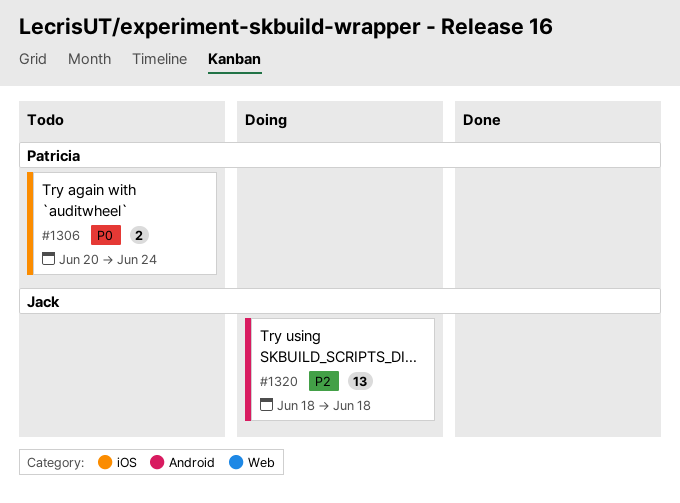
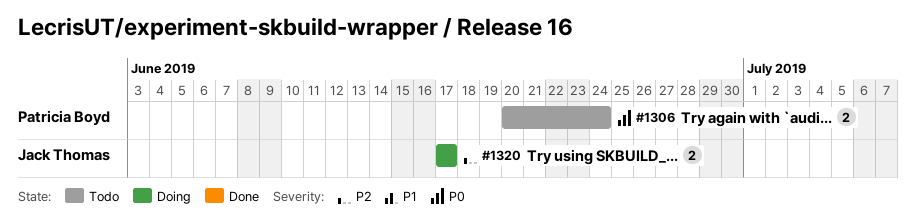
#1320, estimate: 13 -> 2
#1320, start: Jun 18 -> Jun 17
#1320, due: Jun 18 -> Jun 17

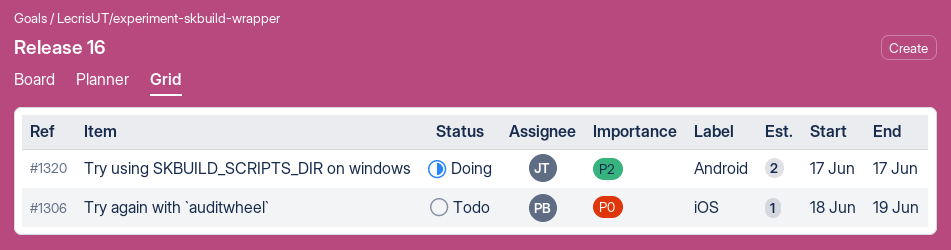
#1306, estimate: 2 -> 1
#1306, start: Jun 20 -> Jun 18
#1306, due: Jun 24 -> Jun 19

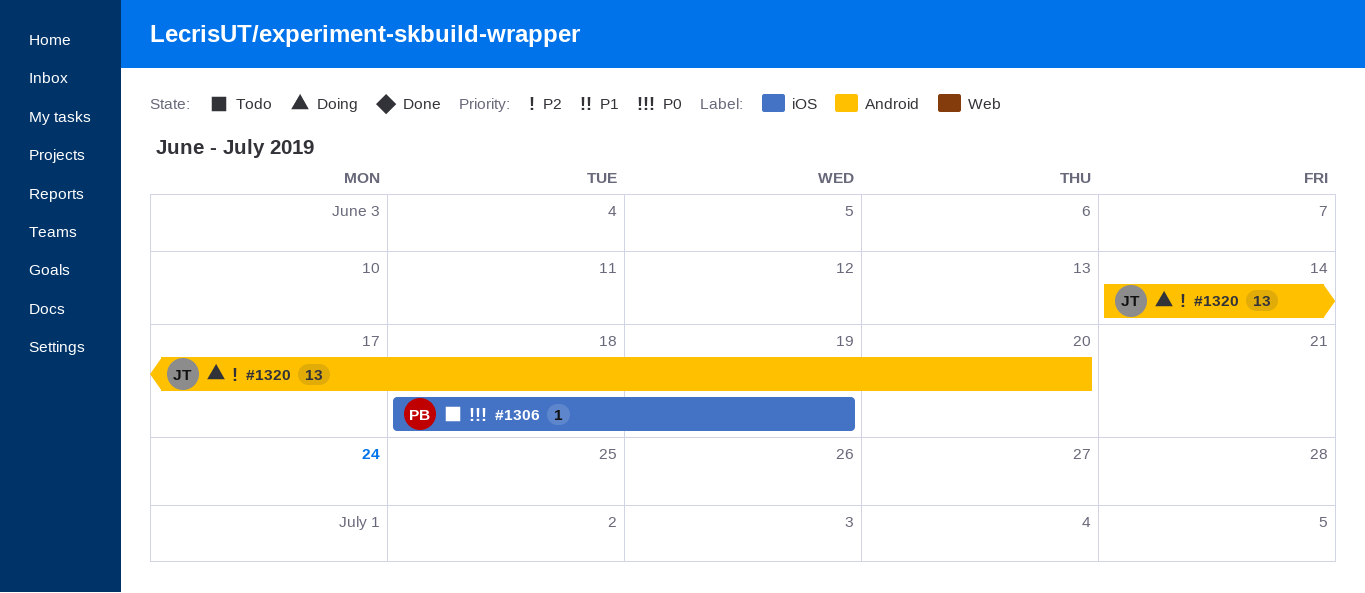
#1320, estimate: 2 -> 13
#1320, start: Jun 17 -> Jun 14
#1320, due: Jun 17 -> Jun 20

